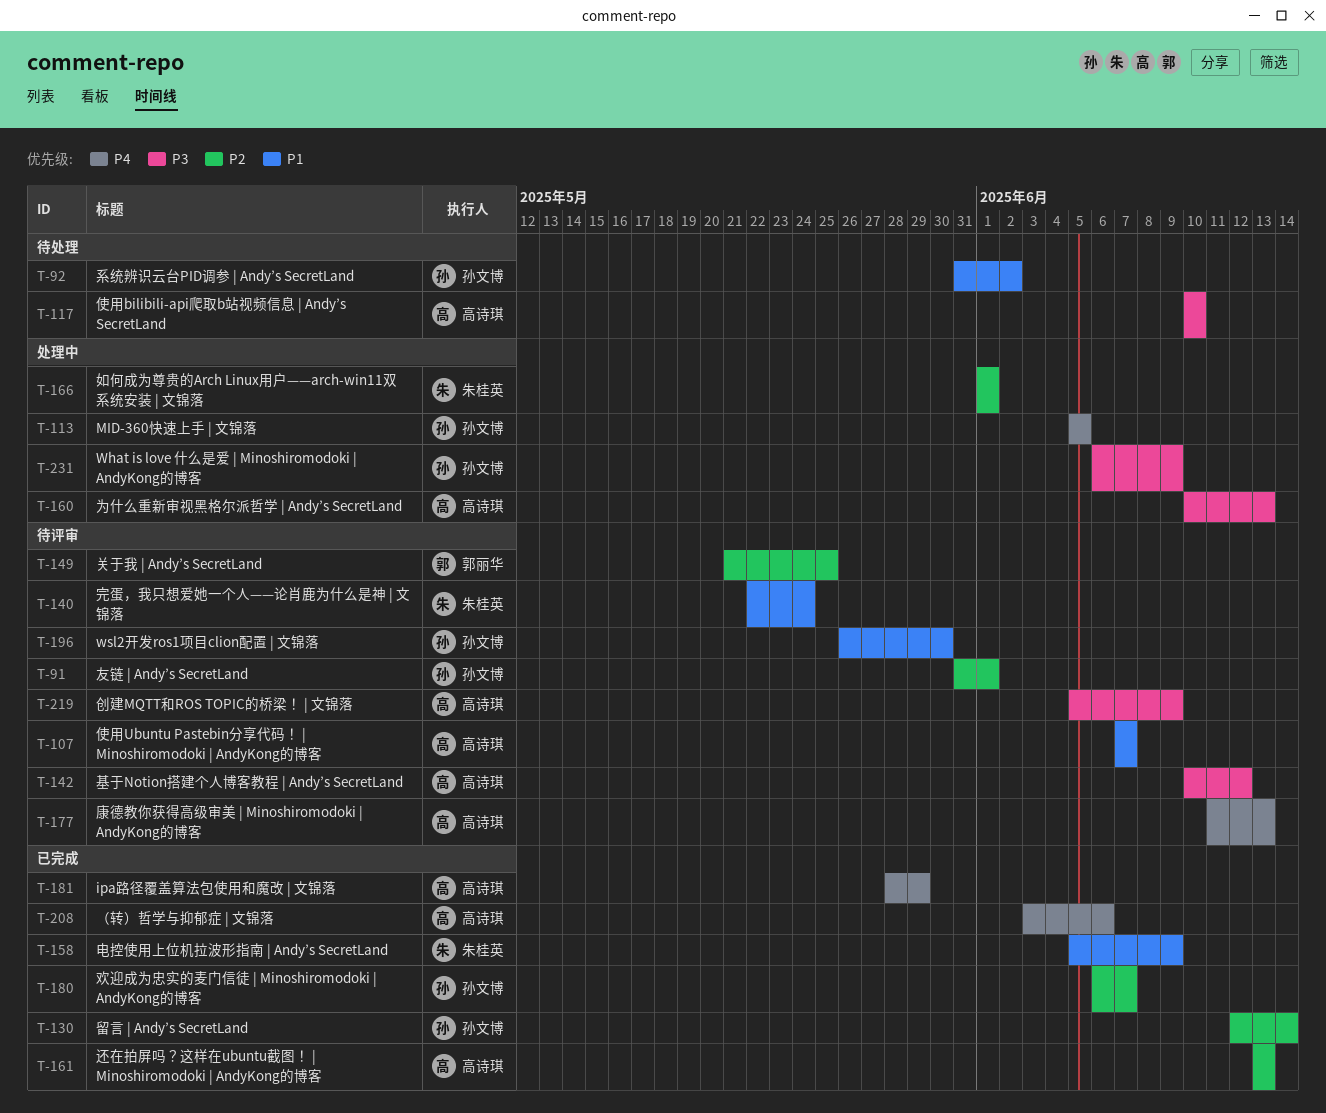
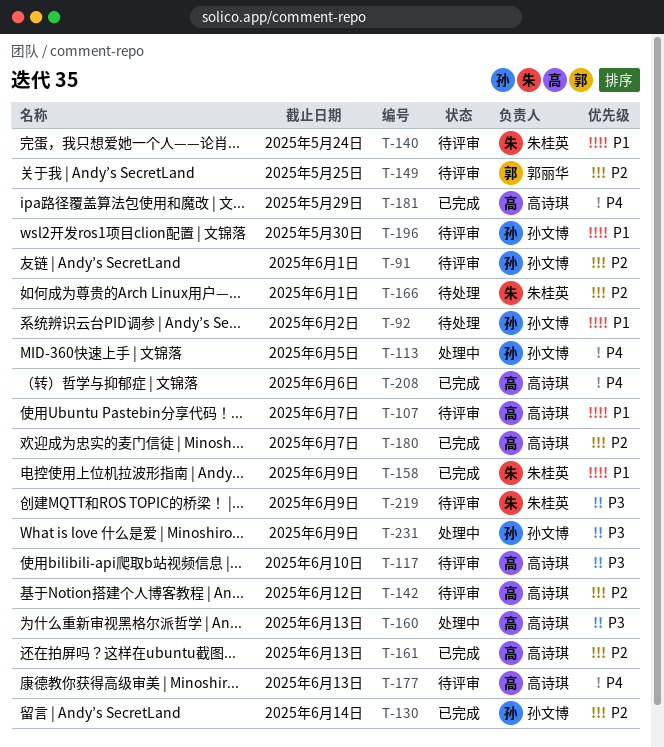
T-117, status: 待处理 -> 待评审
T-142, priority: P3 -> P2
T-166, status: 处理中 -> 待处理
T-180, owner: 孙文博 -> 高诗琪
T-219, owner: 高诗琪 -> 朱桂英

